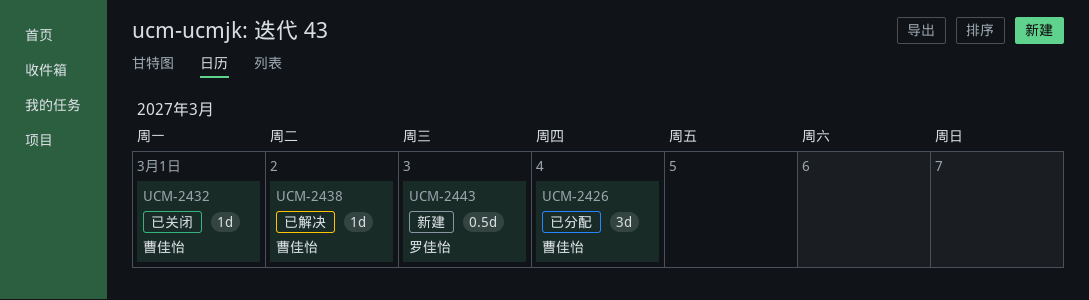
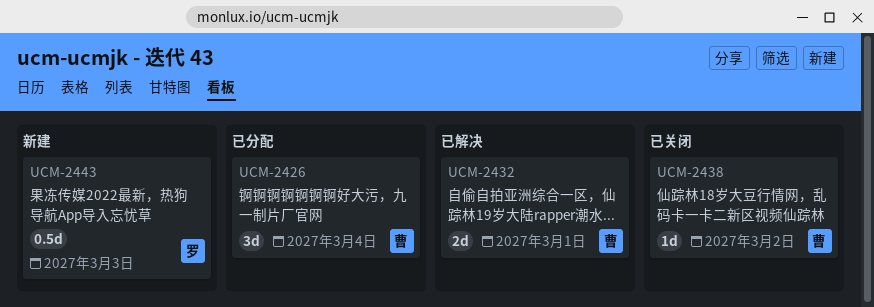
UCM-2432, status: 已关闭 -> 已解决
UCM-2432, estimate: 1d -> 2d
UCM-2438, status: 已解决 -> 已关闭

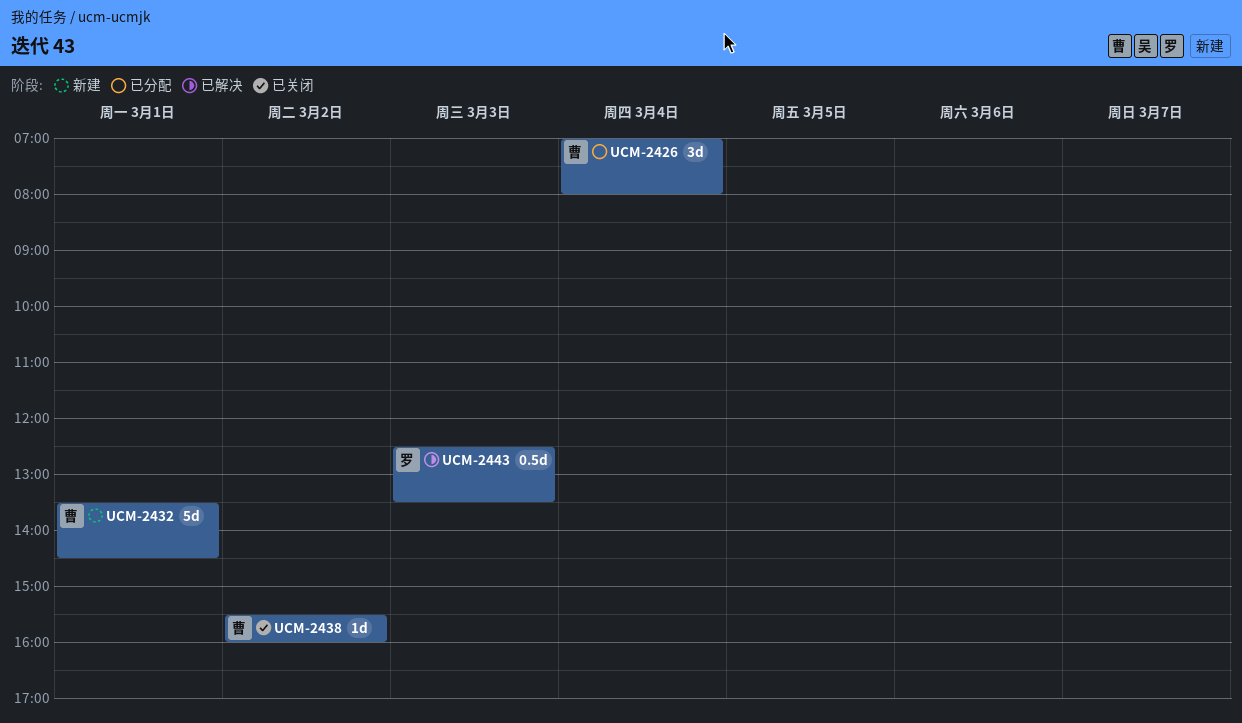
UCM-2432, status: 已解决 -> 新建
UCM-2432, estimate: 2d -> 5d
UCM-2443, status: 新建 -> 已解决

